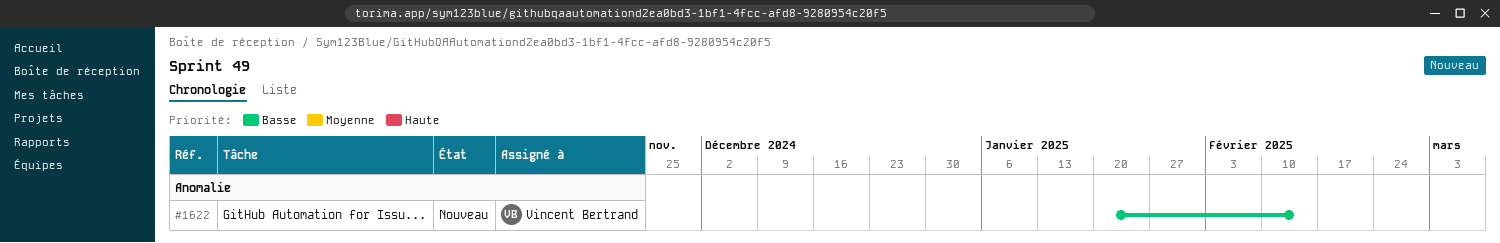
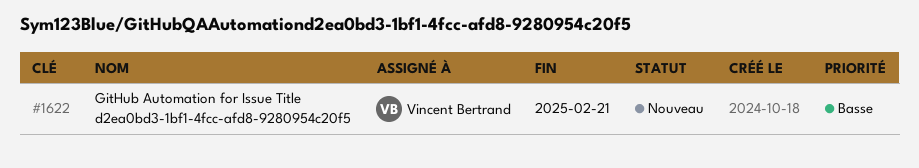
#1622, due: Feb 14 -> Feb 21

